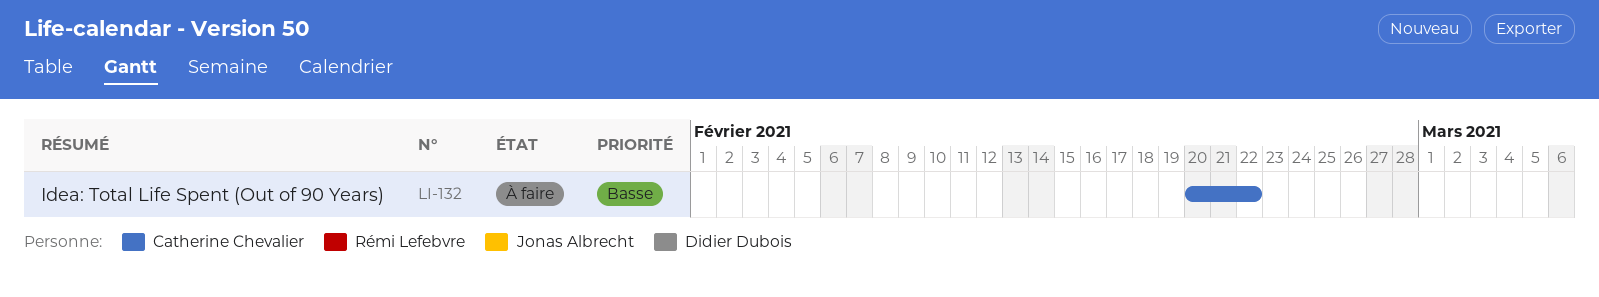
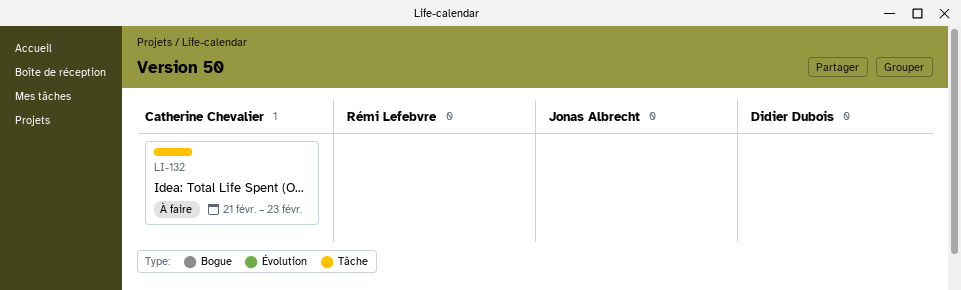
LI-132, start: Feb 20 -> Feb 21
LI-132, due: Feb 22 -> Feb 23

